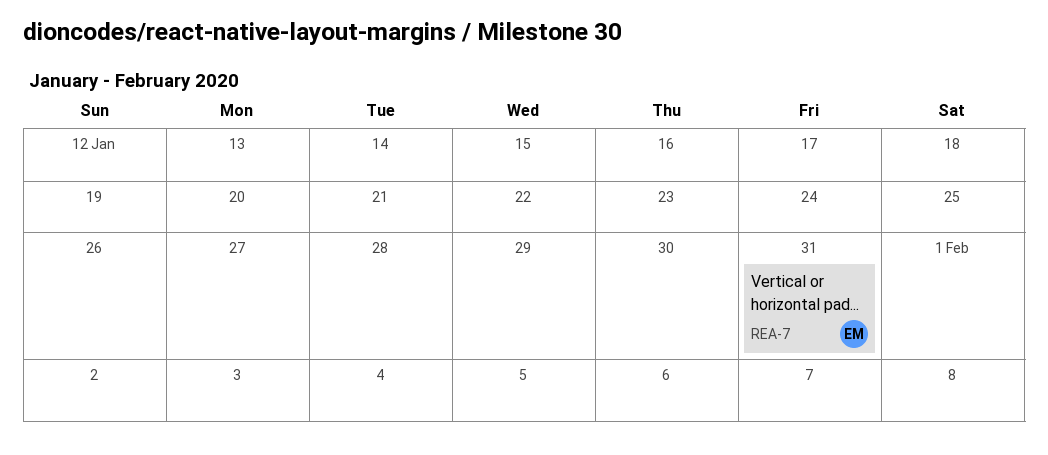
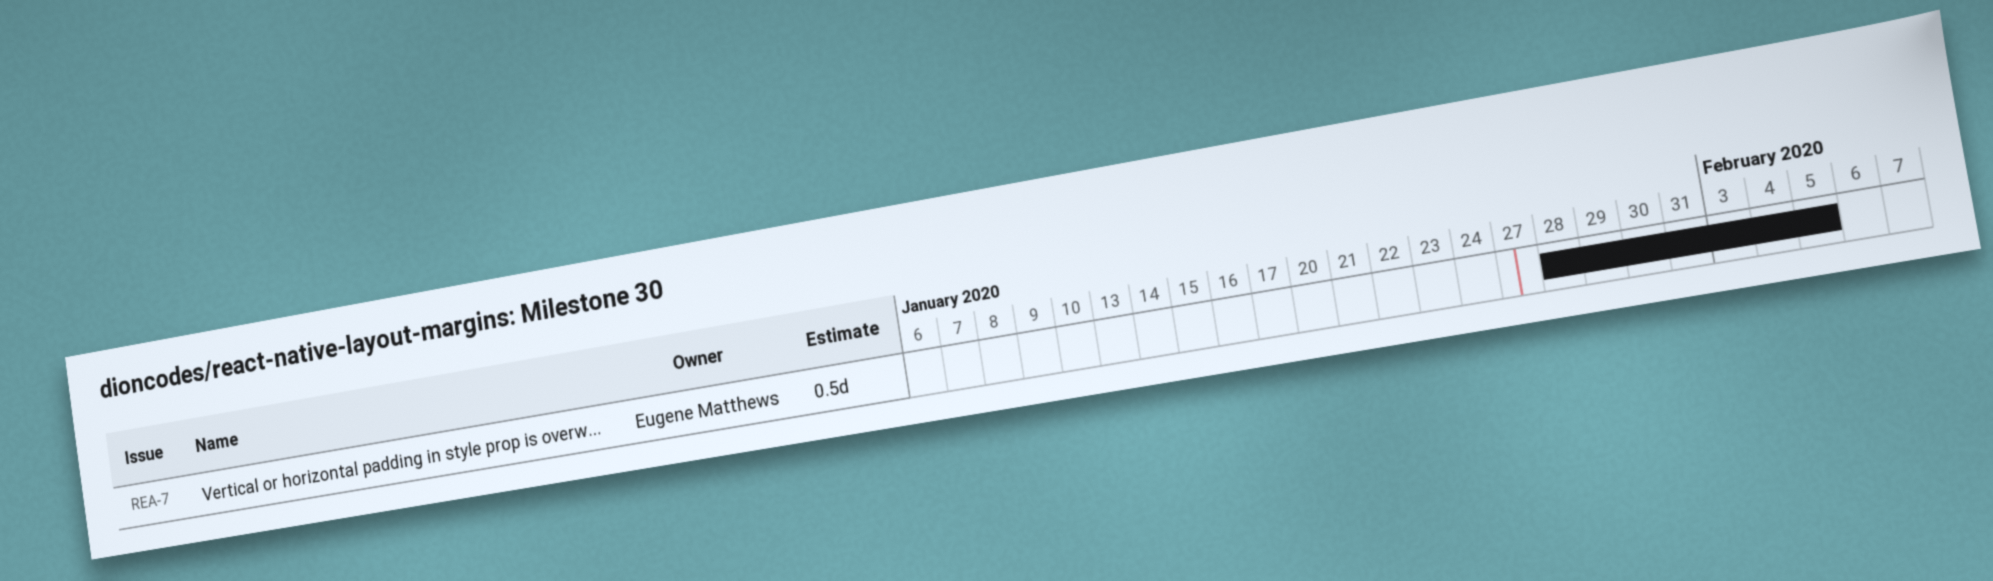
REA-7, due: Jan 31 -> Feb 5

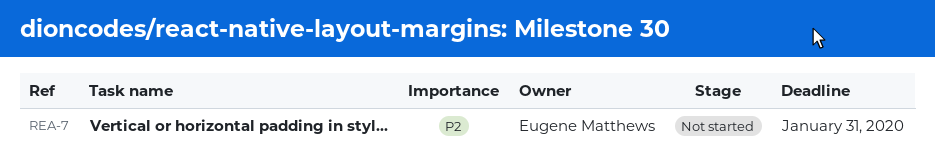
REA-7, due: Feb 5 -> Jan 31

